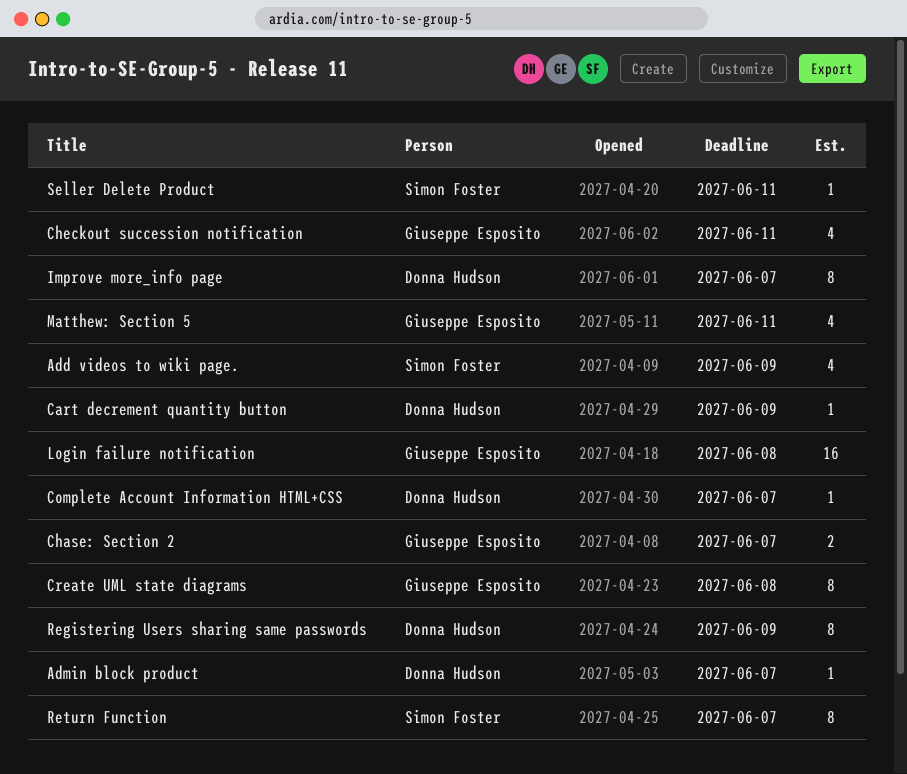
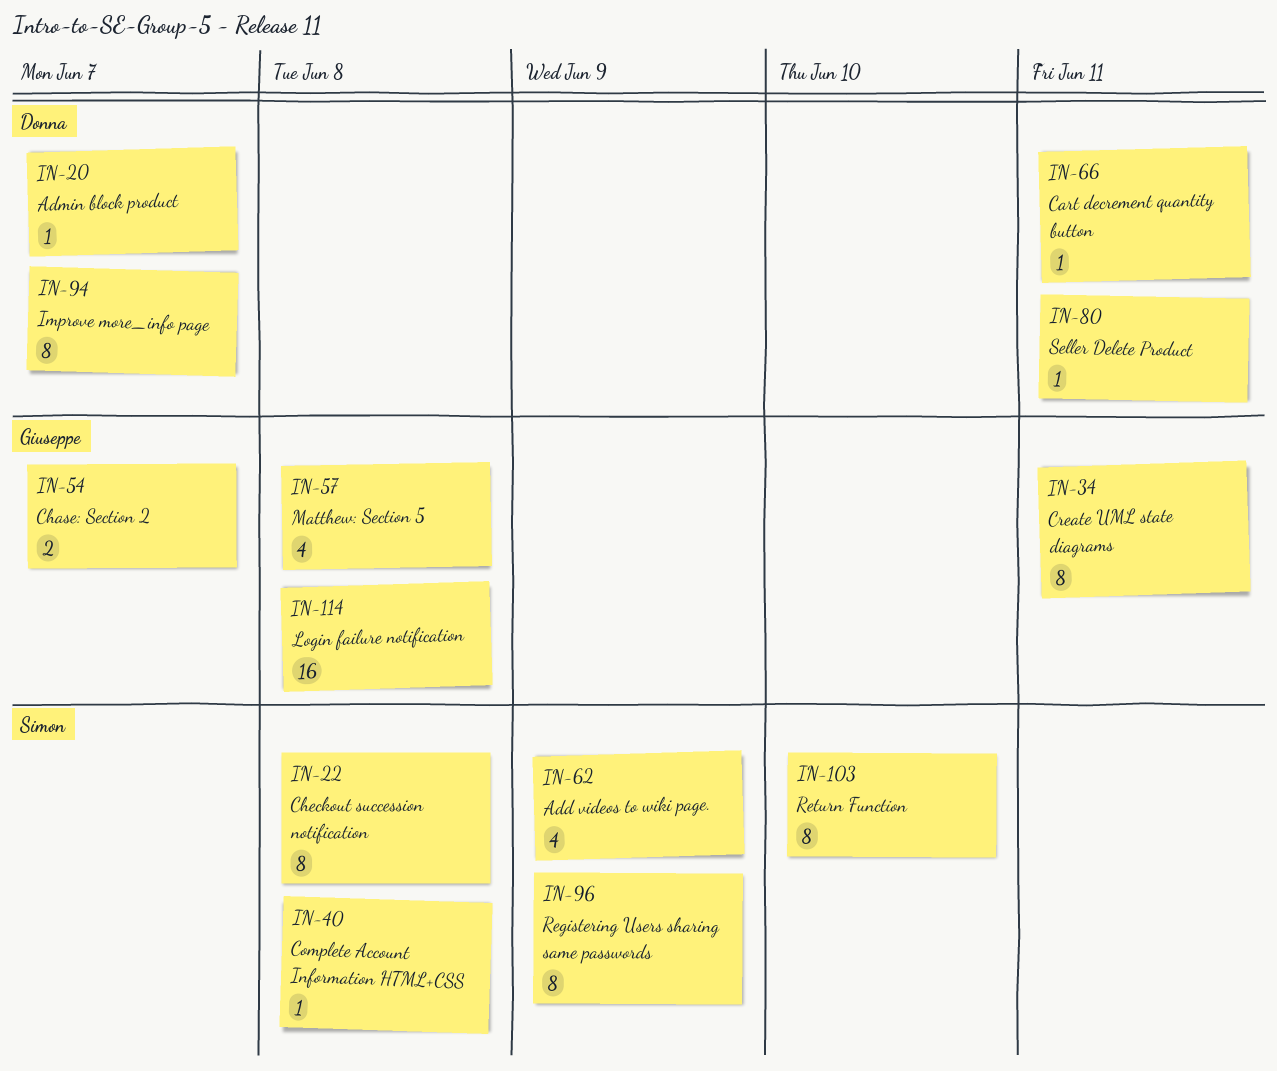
Cart decrement quantity button, due: Jun 9 -> Jun 11
Checkout succession notification, owner: Giuseppe Esposito -> Simon Foster
Checkout succession notification, estimate: 4 -> 8
Checkout succession notification, due: Jun 11 -> Jun 8
Complete Account Information HTML+CSS, owner: Donna Hudson -> Simon Foster
Complete Account Information HTML+CSS, due: Jun 7 -> Jun 8
Create UML state diagrams, due: Jun 8 -> Jun 11
Matthew: Section 5, due: Jun 11 -> Jun 8
Registering Users sharing same passwords, owner: Donna Hudson -> Simon Foster
Return Function, due: Jun 7 -> Jun 10
Seller Delete Product, owner: Simon Foster -> Donna Hudson

